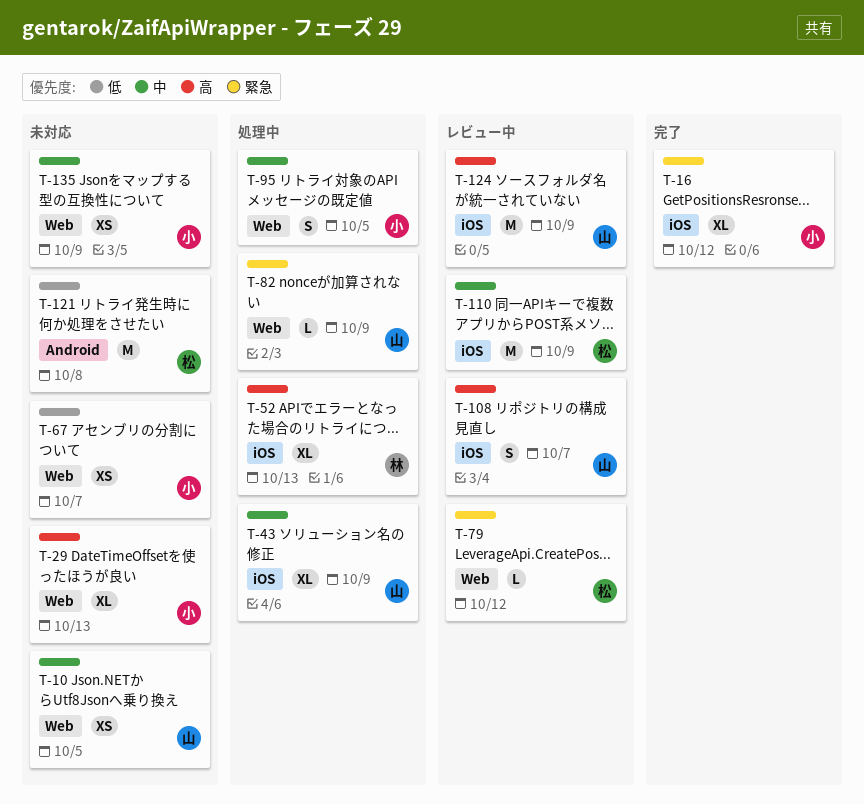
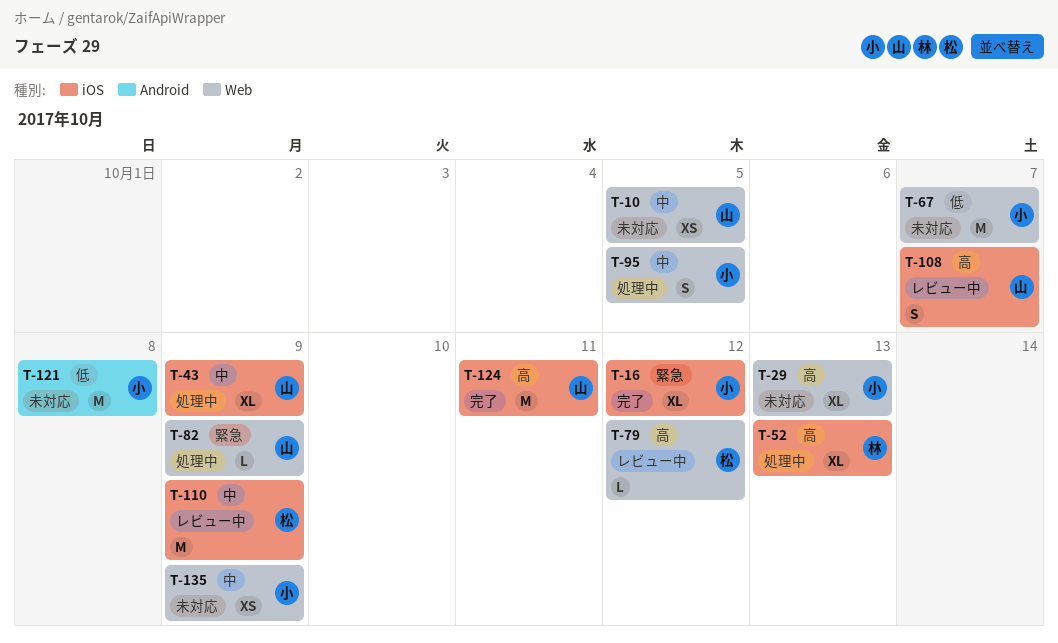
T-67, estimate: XS -> M
T-79, priority: 緊急 -> 高
T-121, owner: 松 -> 小
T-124, status: レビュー中 -> 完了
T-124, due: Oct 9 -> Oct 11

